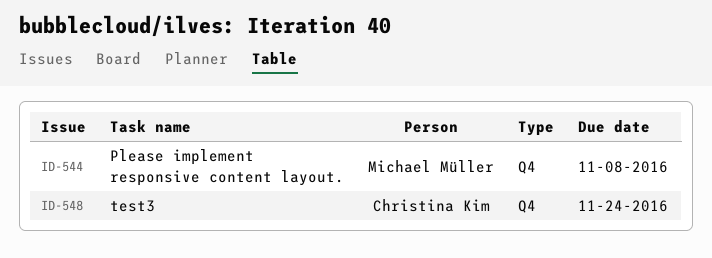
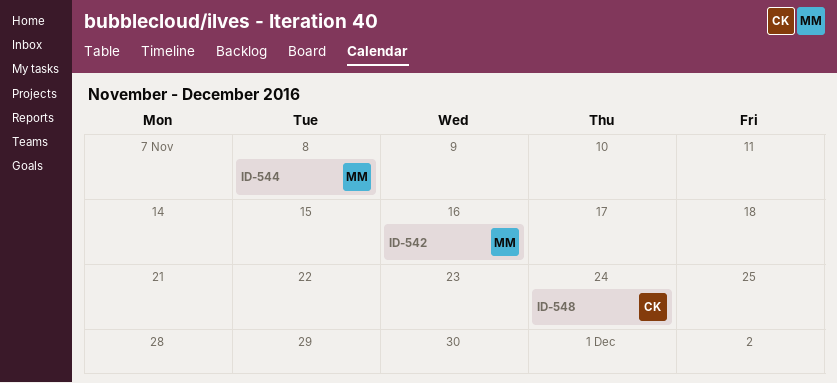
ID-542: none -> present

